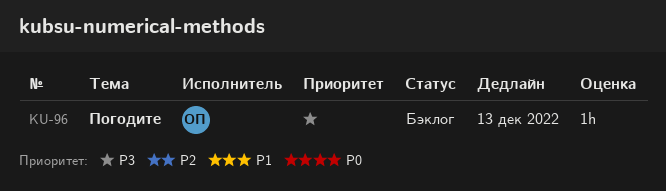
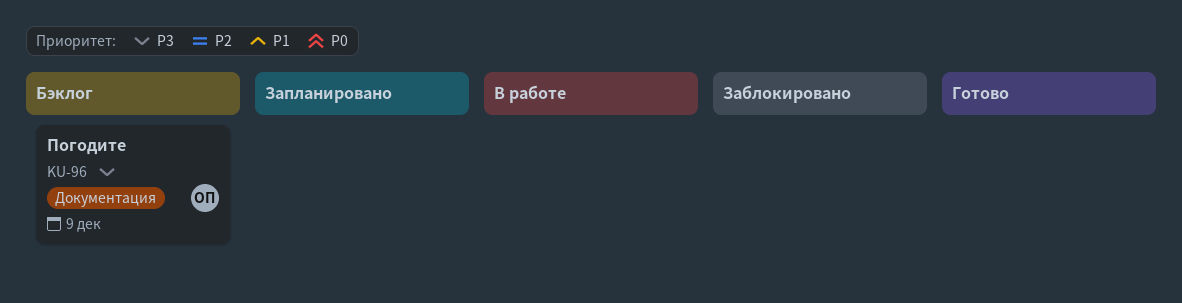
KU-96, due: Dec 13 -> Dec 9

